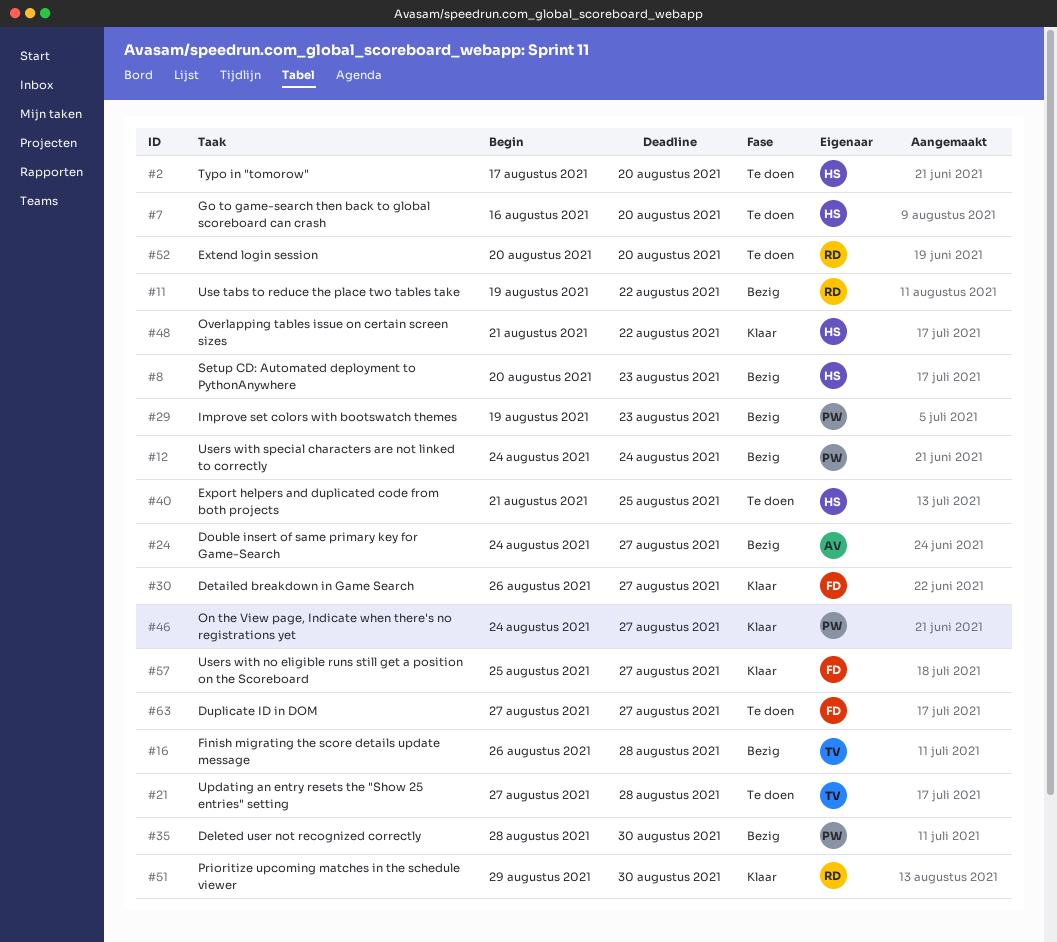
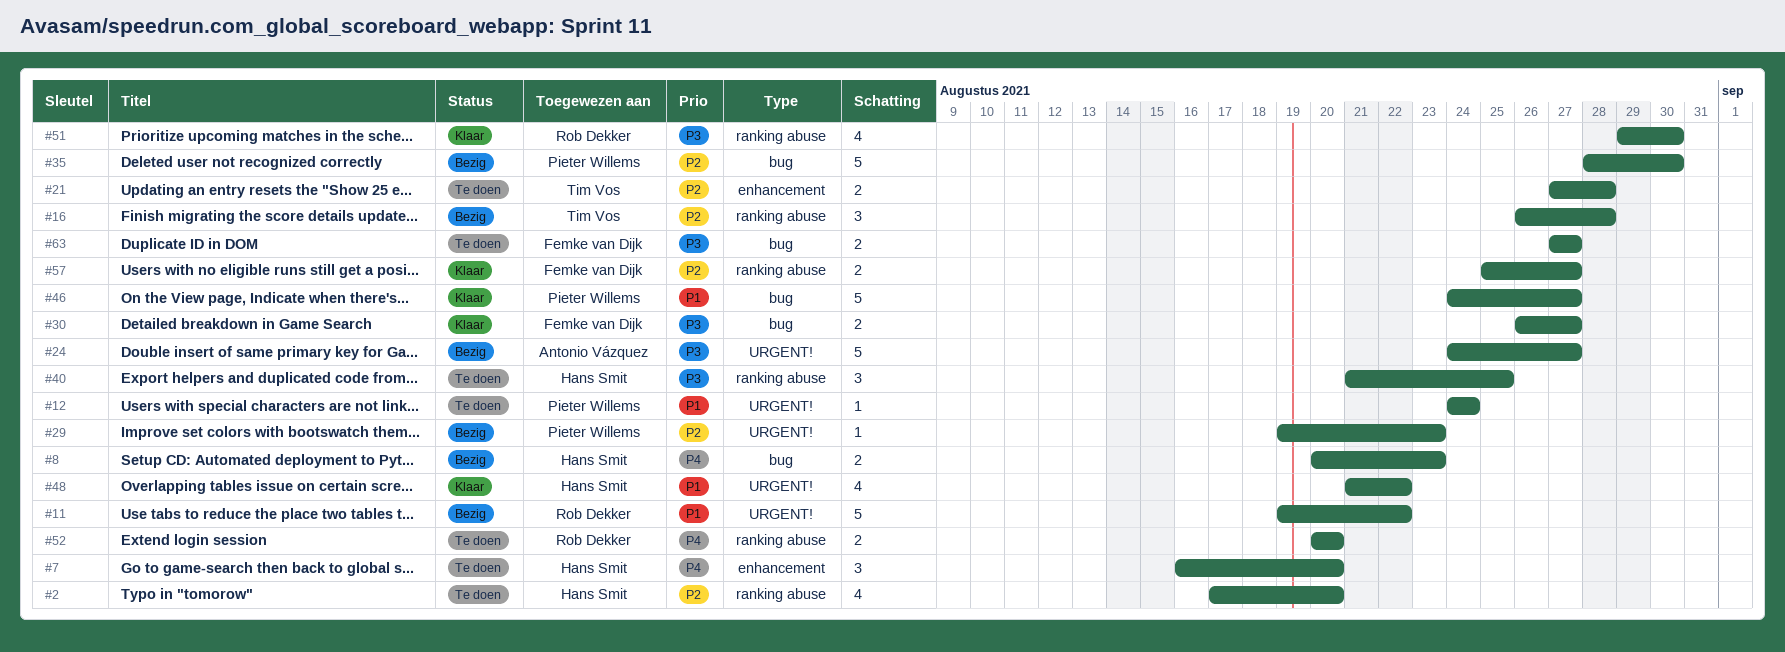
#12, status: Bezig -> Te doen

